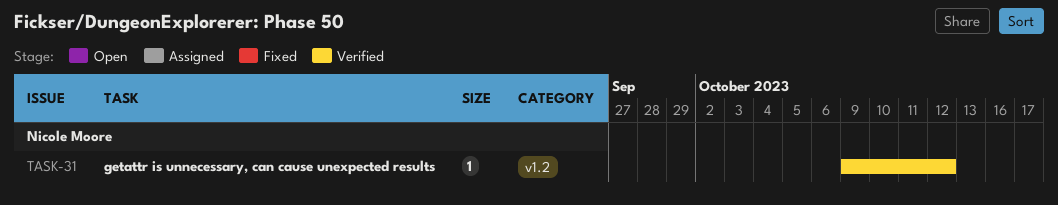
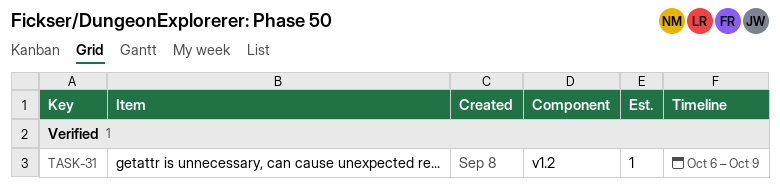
TASK-31, start: Oct 9 -> Oct 6
TASK-31, due: Oct 12 -> Oct 9

